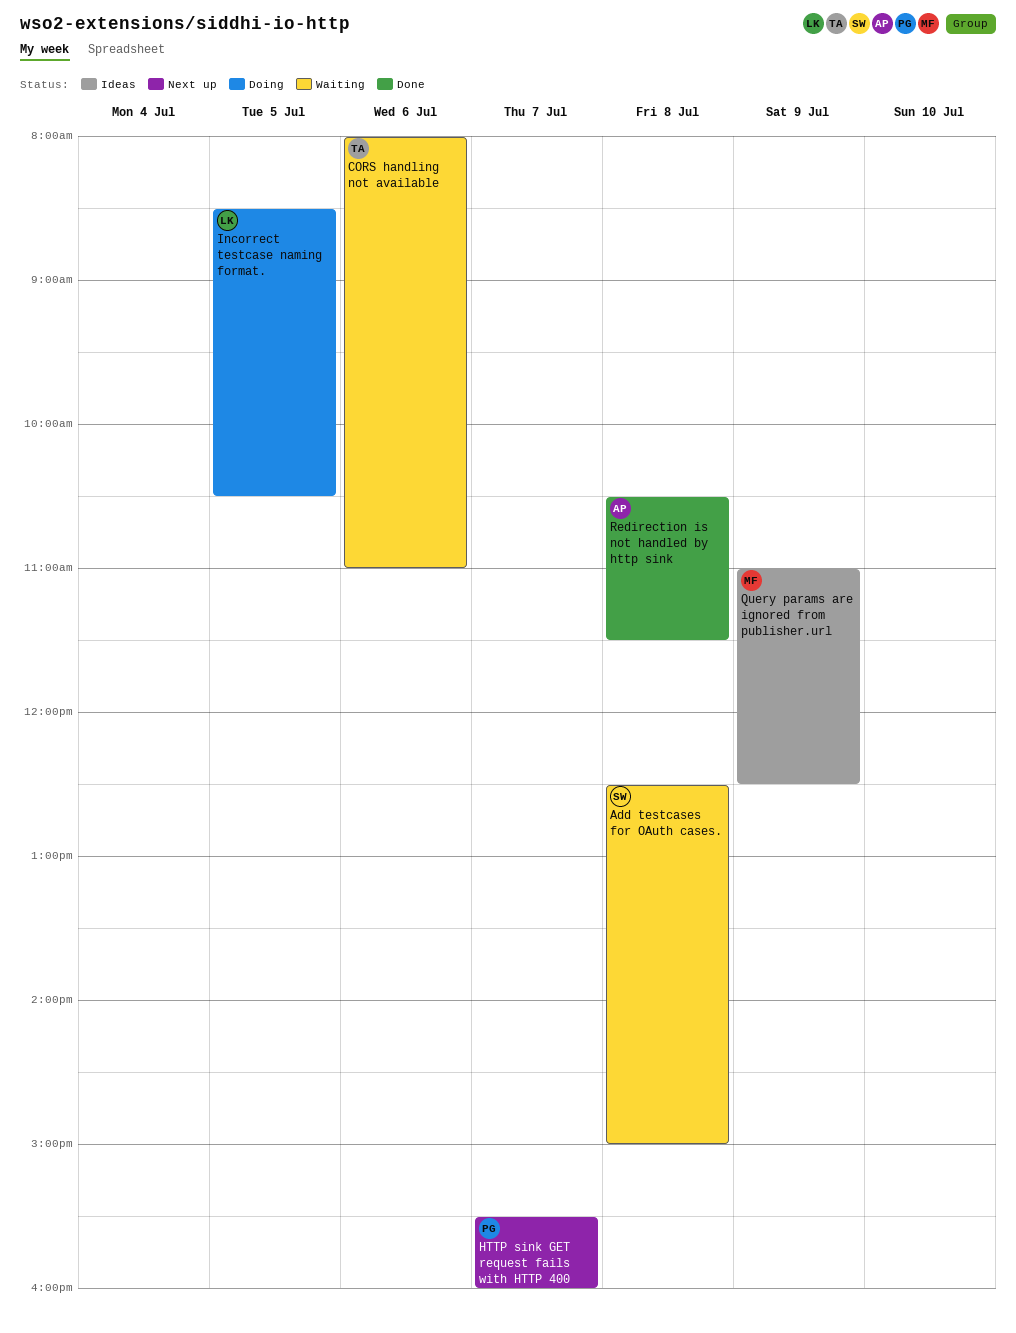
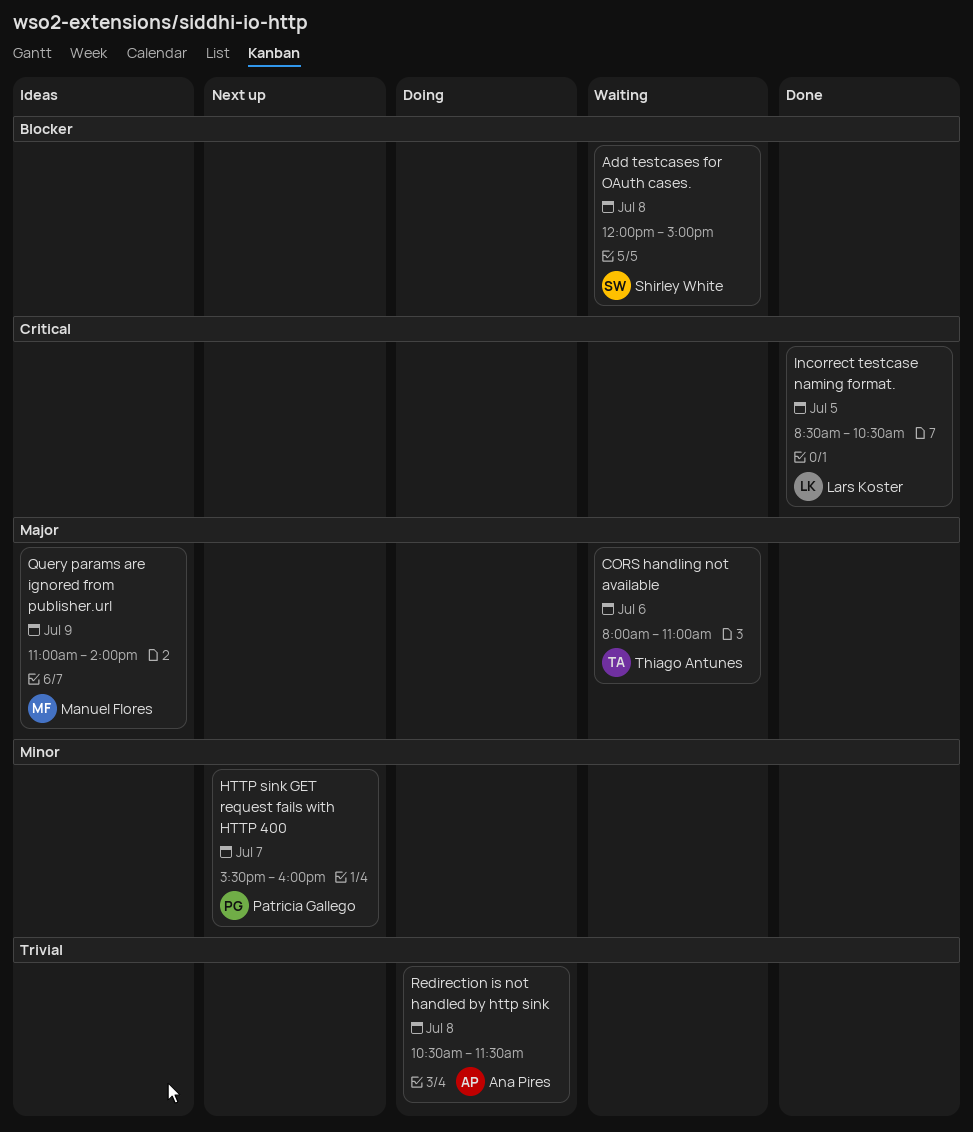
Add testcases for OAuth cases., begins: 12:30 -> 12:00
Incorrect testcase naming format., status: Doing -> Done
Query params are ignored from publisher.url, ends: 12:30 -> 14:00
Redirection is not handled by http sink, status: Done -> Doing

